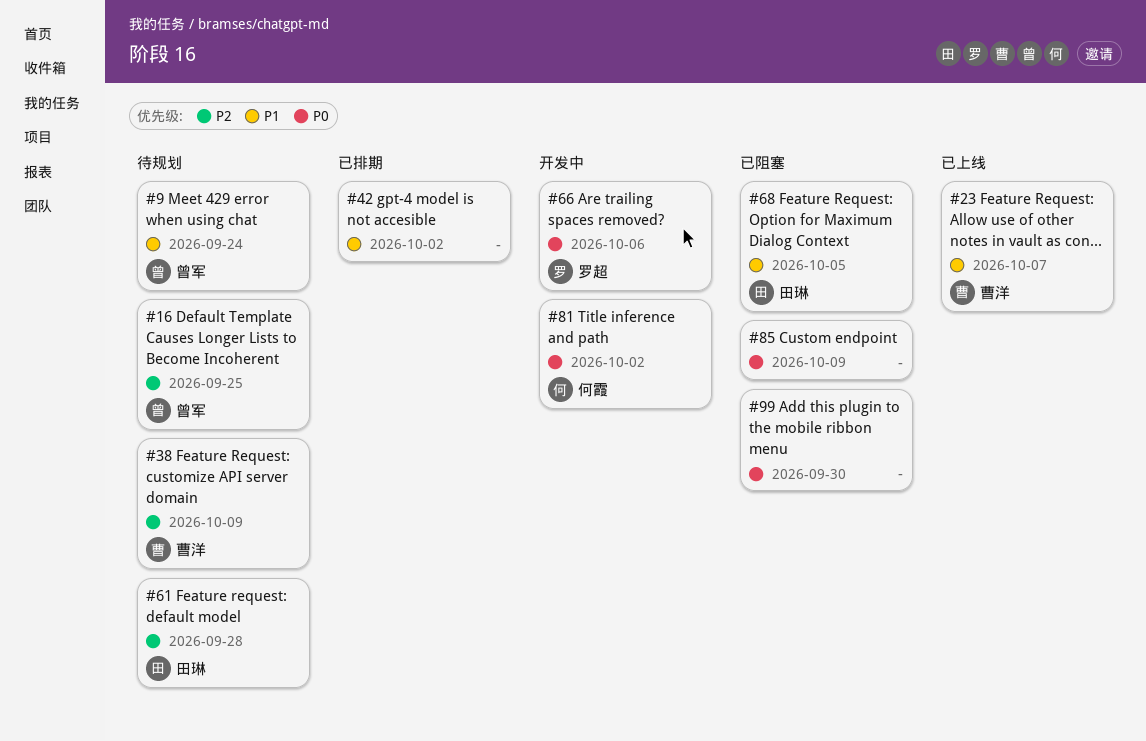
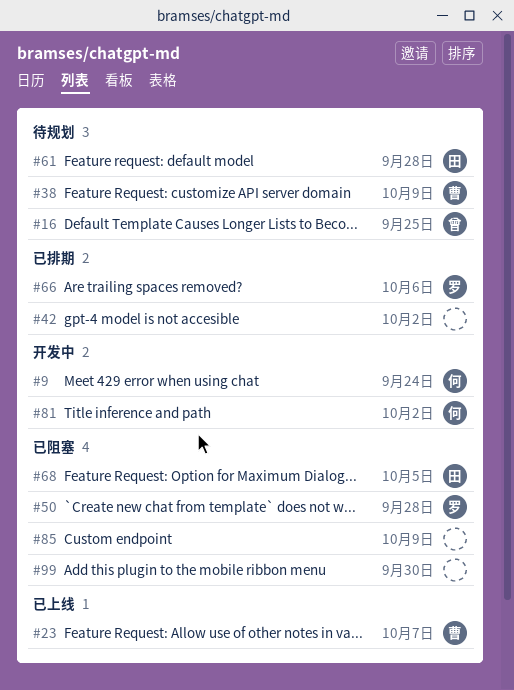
#9, status: 待规划 -> 开发中
#9, owner: 曾军 -> 何霞
#50: none -> present
#66, status: 开发中 -> 已排期

